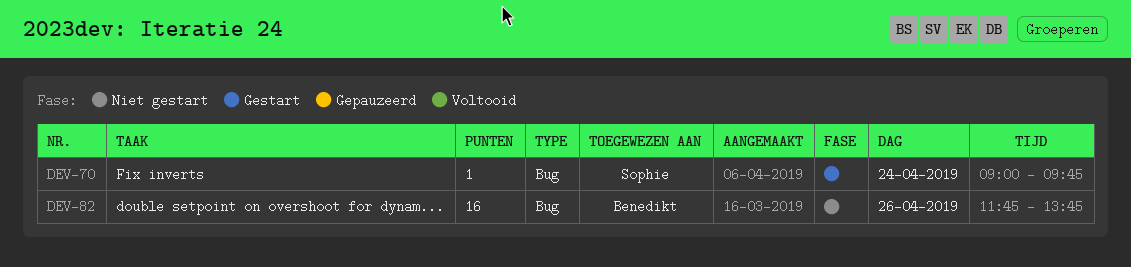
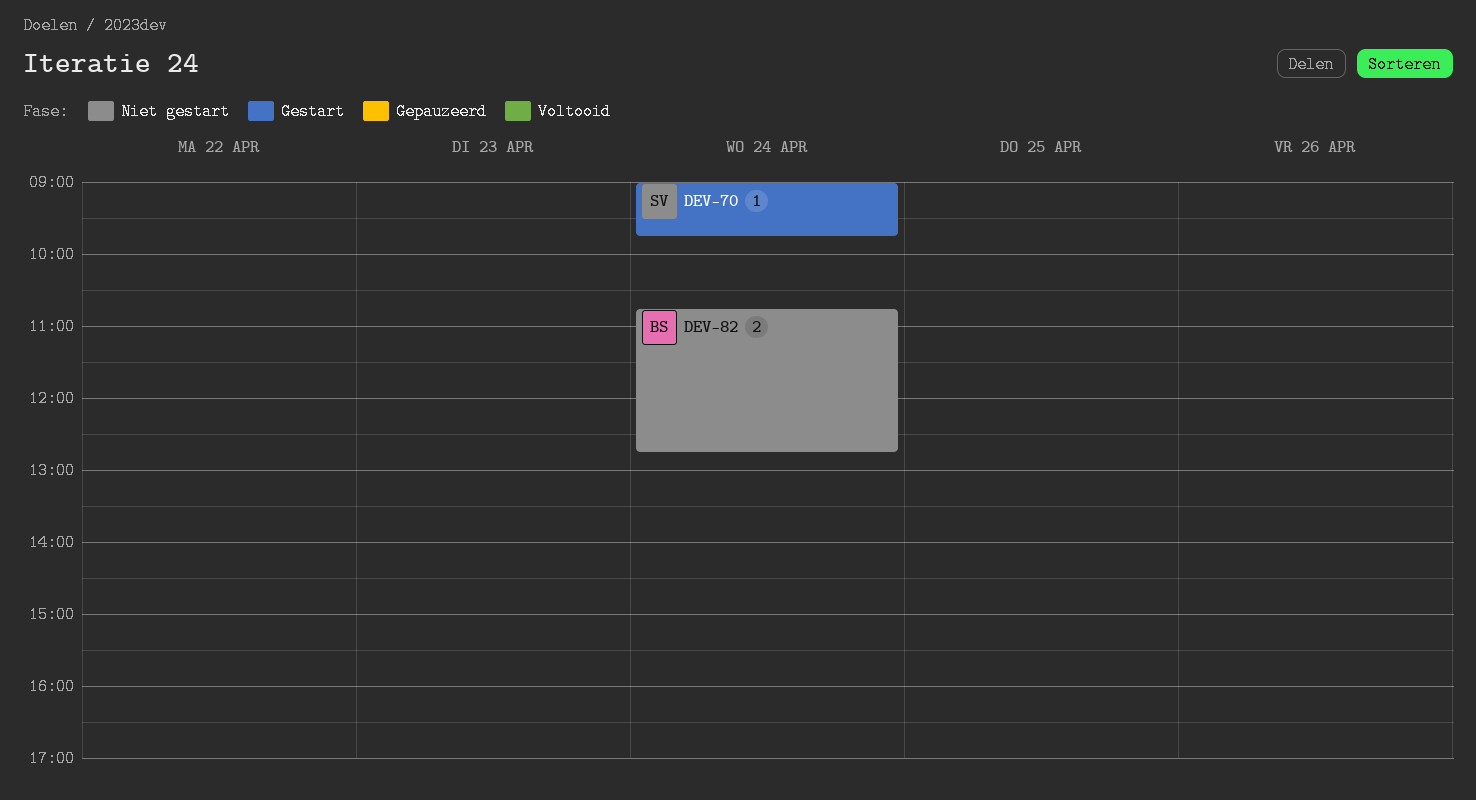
DEV-82, estimate: 16 -> 2
DEV-82, day: Apr 26 -> Apr 24
DEV-82, begins: 11:45 -> 10:45
DEV-82, ends: 13:45 -> 12:45

